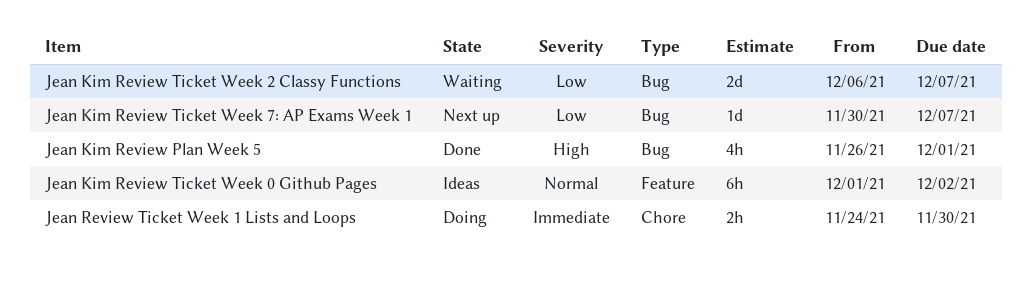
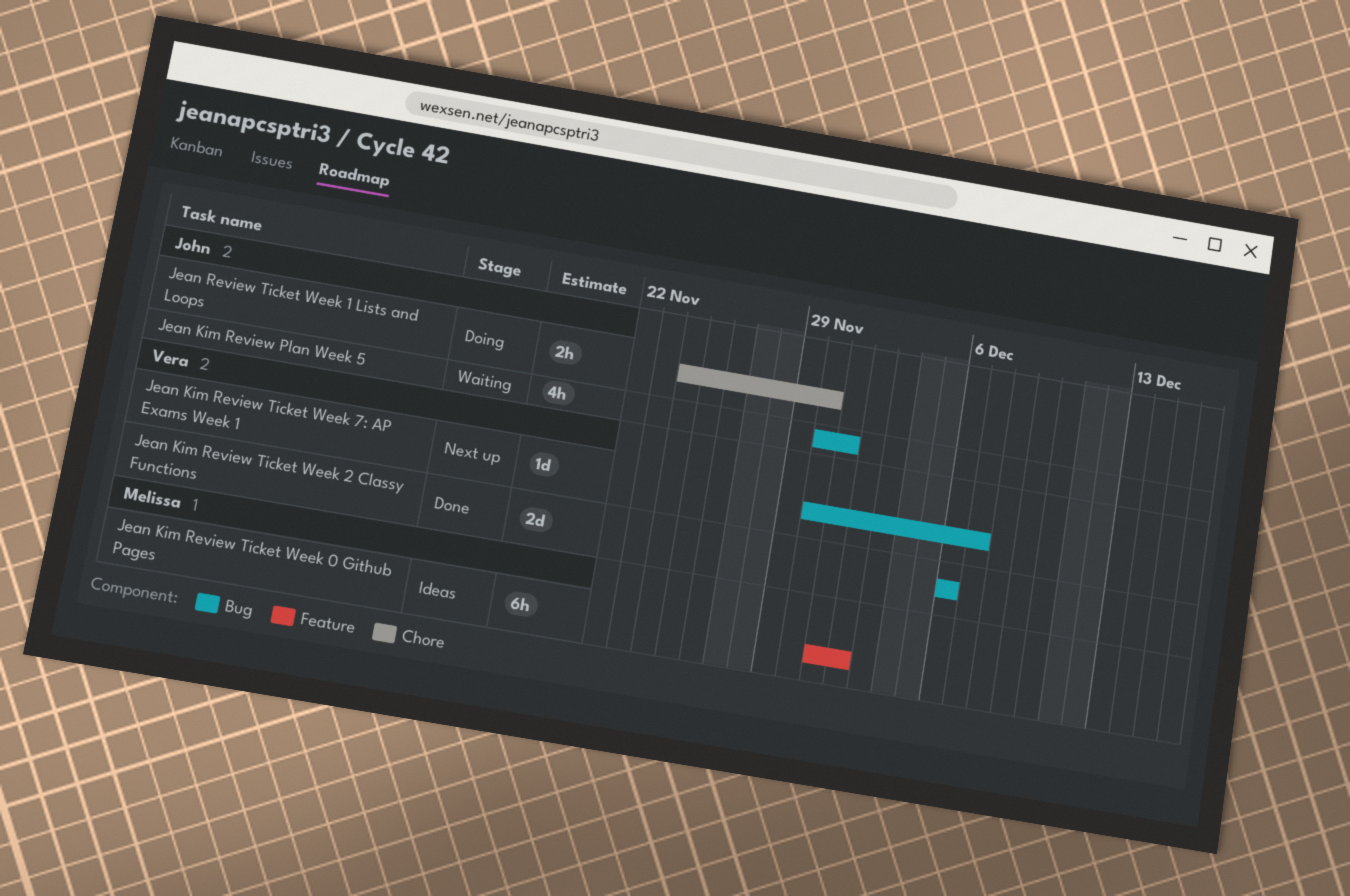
Jean Kim Review Plan Week 5, status: Done -> Waiting
Jean Kim Review Plan Week 5, start: Nov 26 -> Nov 30
Jean Kim Review Ticket Week 2 Classy Functions, status: Waiting -> Done
Jean Kim Review Ticket Week 2 Classy Functions, due: Dec 7 -> Dec 6

